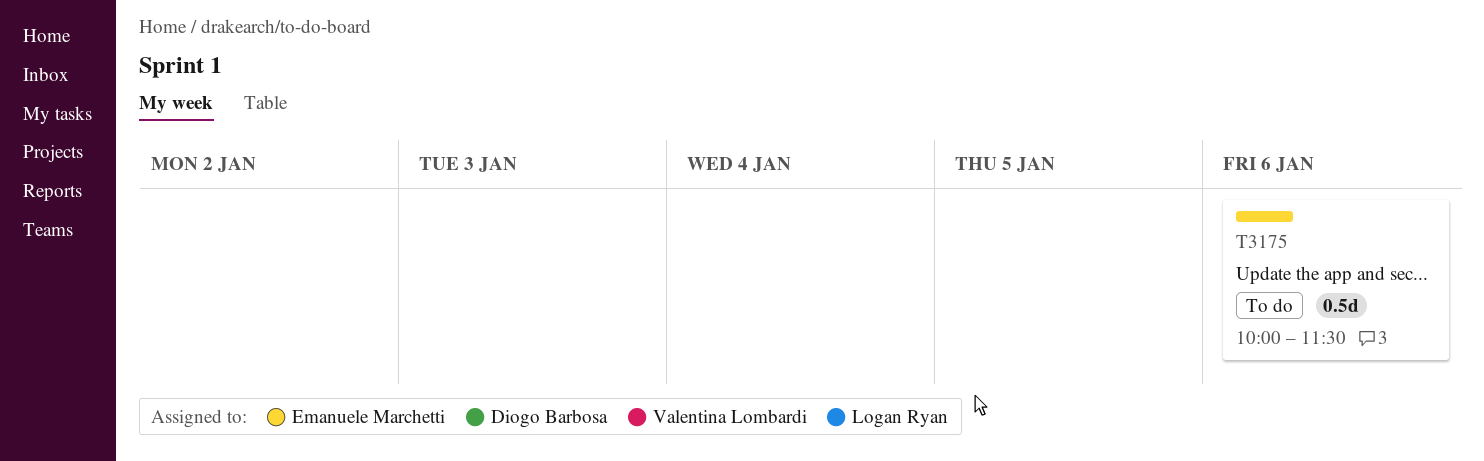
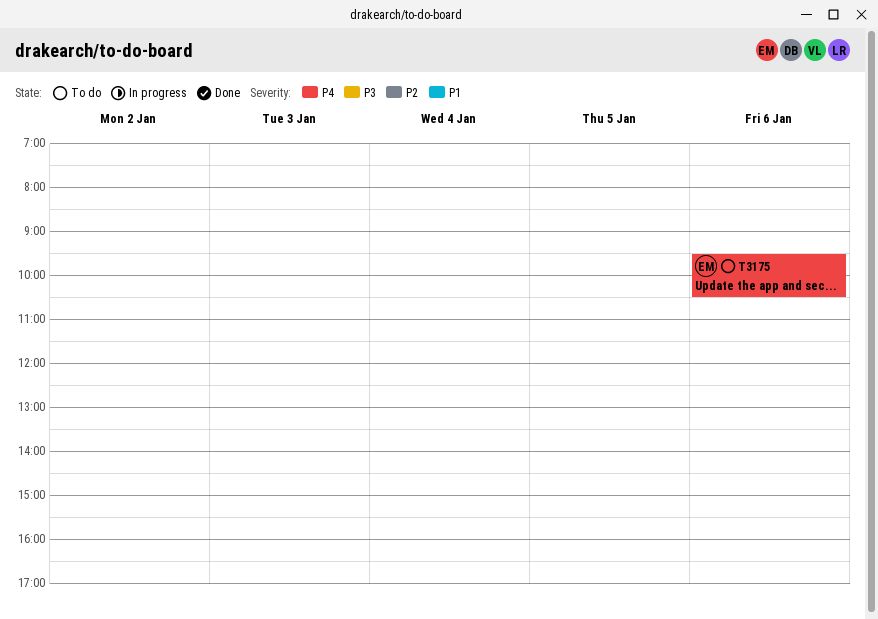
T3175, begins: 10:00 -> 09:30
T3175, ends: 11:30 -> 10:30

